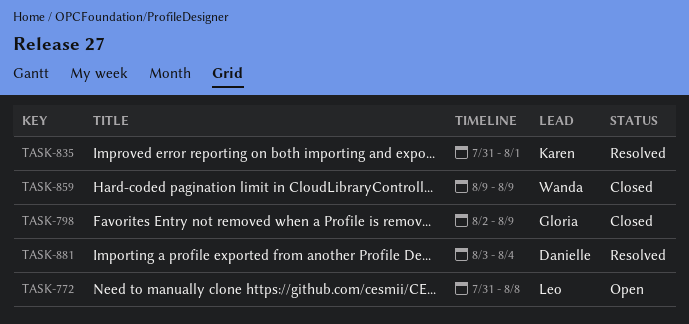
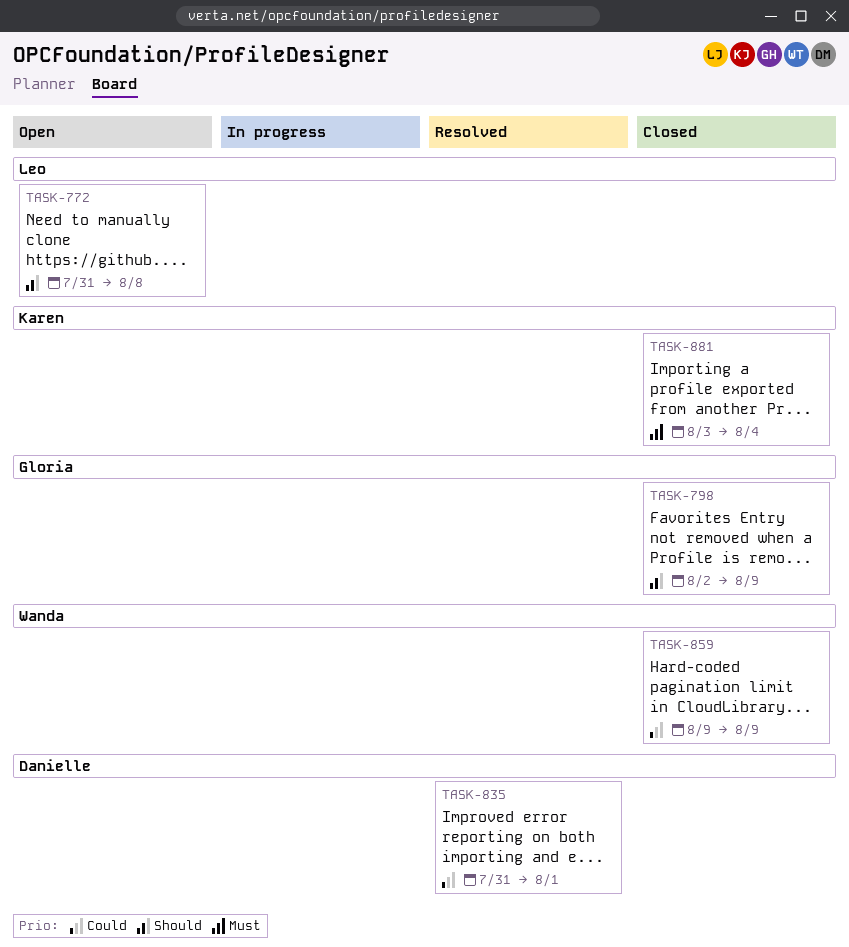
TASK-835, owner: Karen -> Danielle
TASK-881, status: Resolved -> Closed
TASK-881, owner: Danielle -> Karen

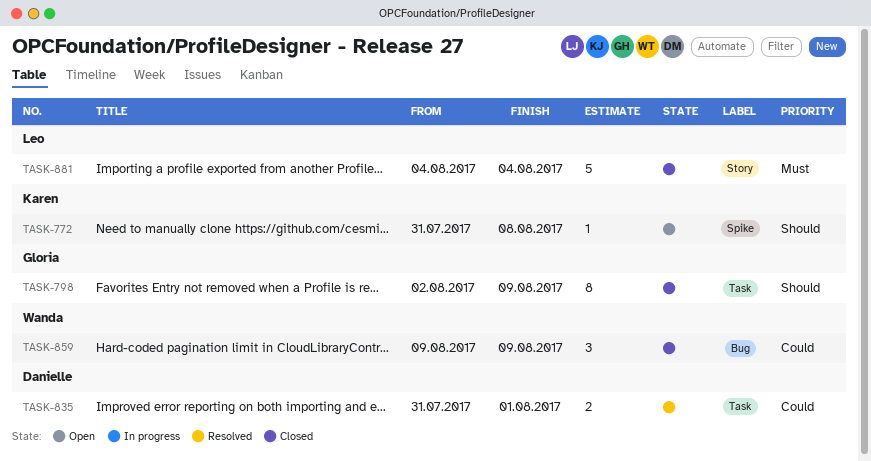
TASK-772, owner: Leo -> Karen
TASK-881, owner: Karen -> Leo
TASK-881, start: Aug 3 -> Aug 4

